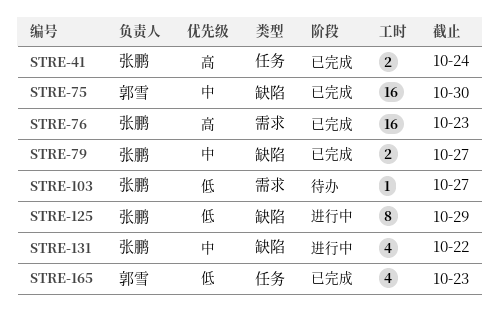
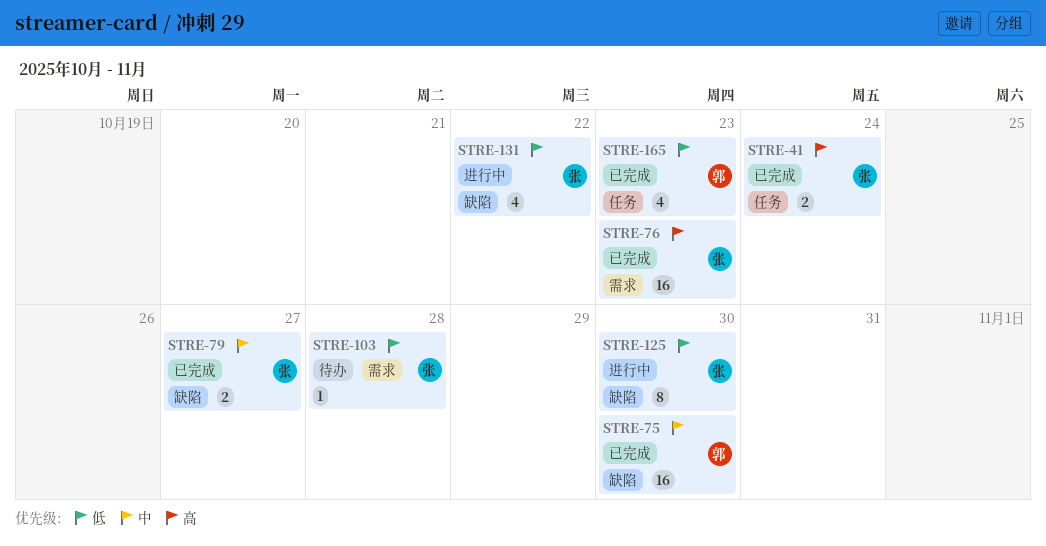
STRE-103, due: Oct 27 -> Oct 28
STRE-125, due: Oct 29 -> Oct 30
STRE-131, priority: 中 -> 低

